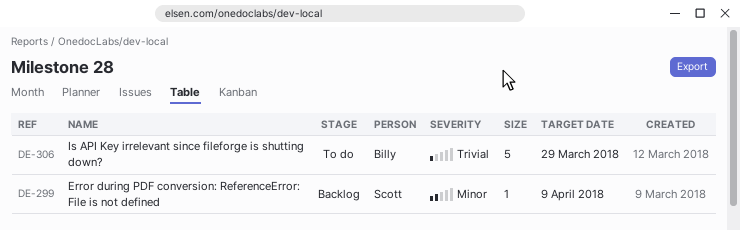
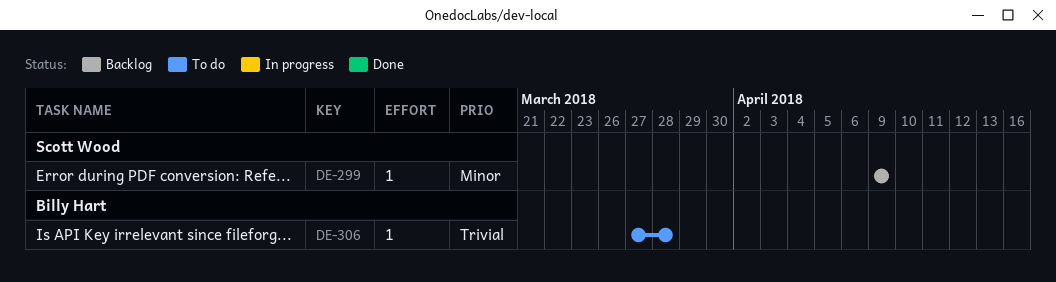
DE-306, estimate: 5 -> 1
DE-306, due: Mar 29 -> Mar 28

